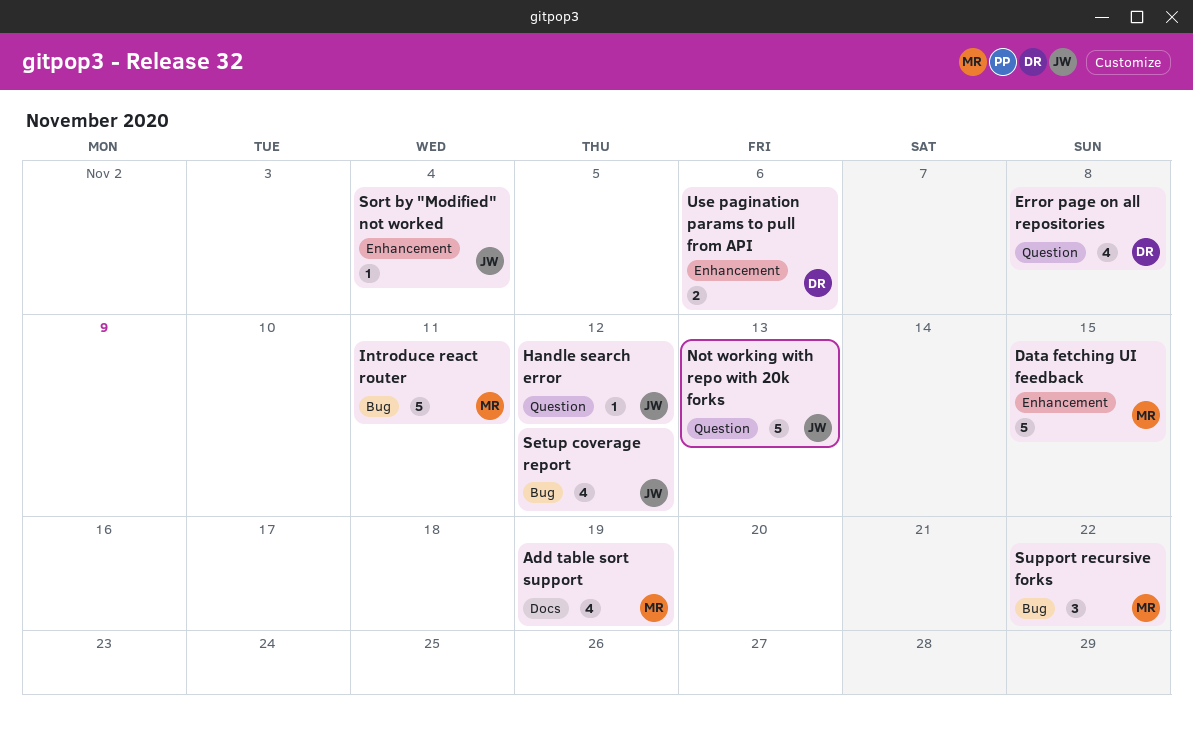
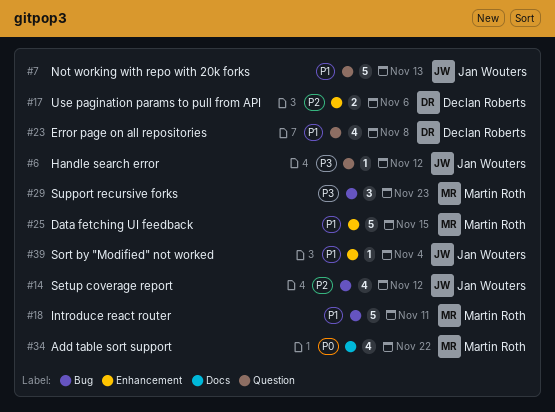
Add table sort support, due: Nov 19 -> Nov 22
Support recursive forks, due: Nov 22 -> Nov 23

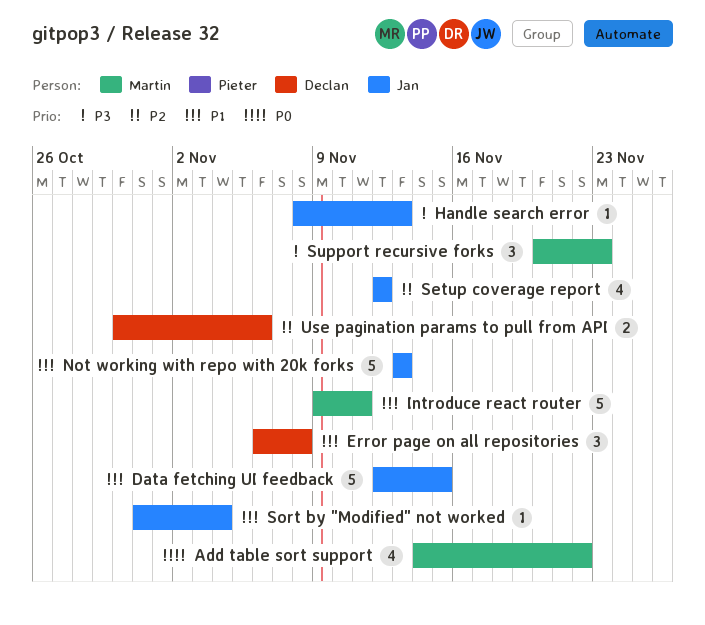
Data fetching UI feedback, owner: Martin Roth -> Jan Wouters
Error page on all repositories, estimate: 4 -> 3
Handle search error, due: Nov 12 -> Nov 13

